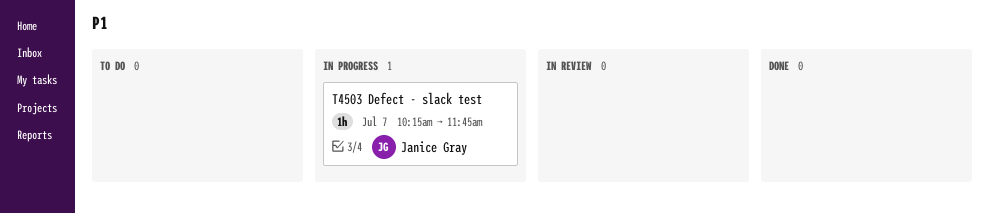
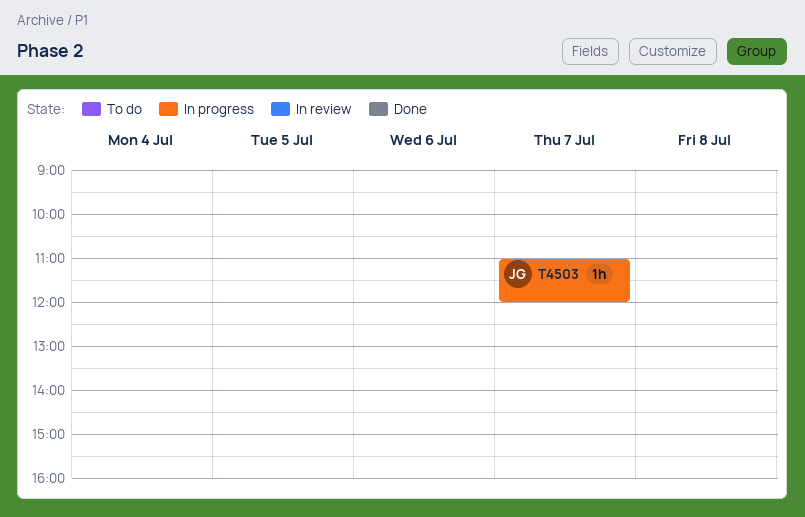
T4503, begins: 10:15 -> 11:00
T4503, ends: 11:45 -> 12:00

